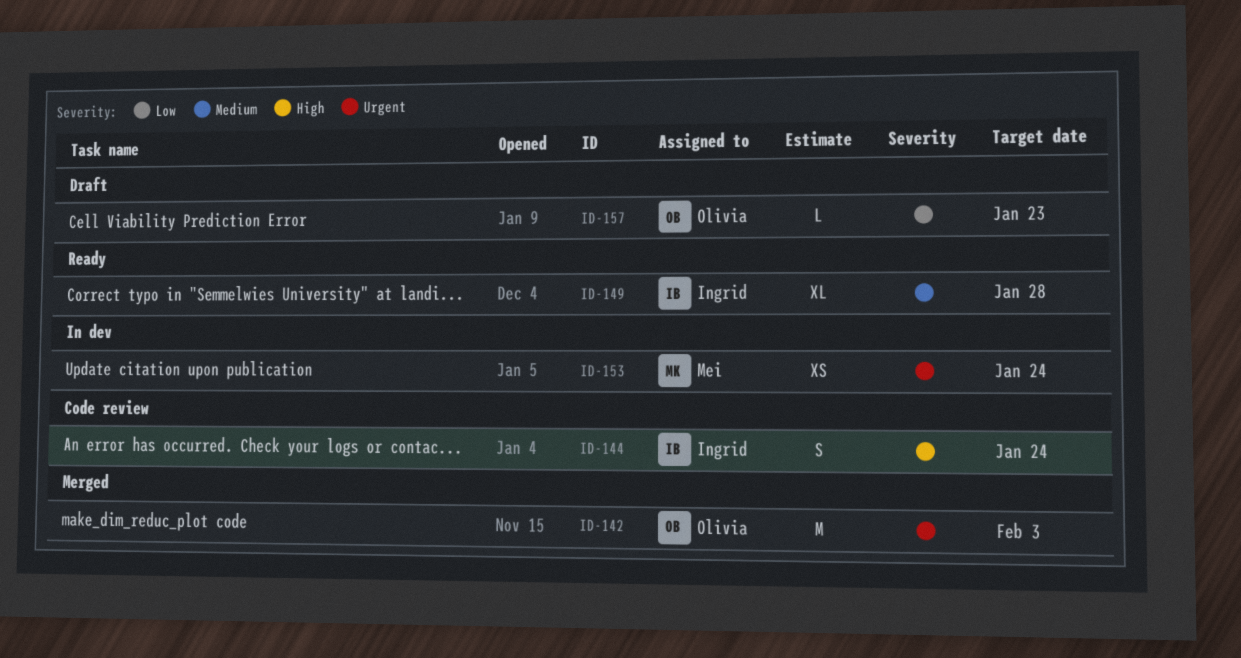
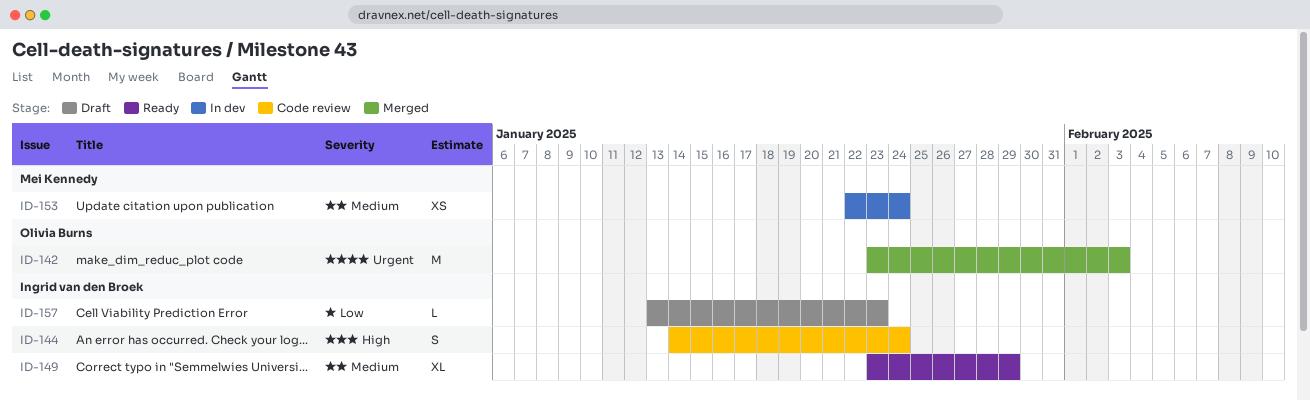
ID-149, due: Jan 28 -> Jan 29
ID-153, priority: Urgent -> Medium
ID-157, owner: Olivia Burns -> Ingrid van den Broek

